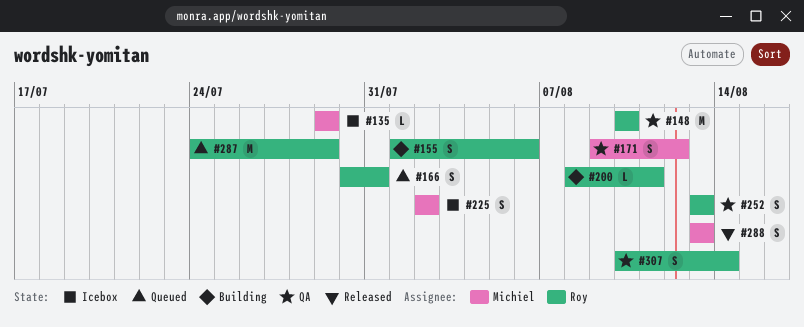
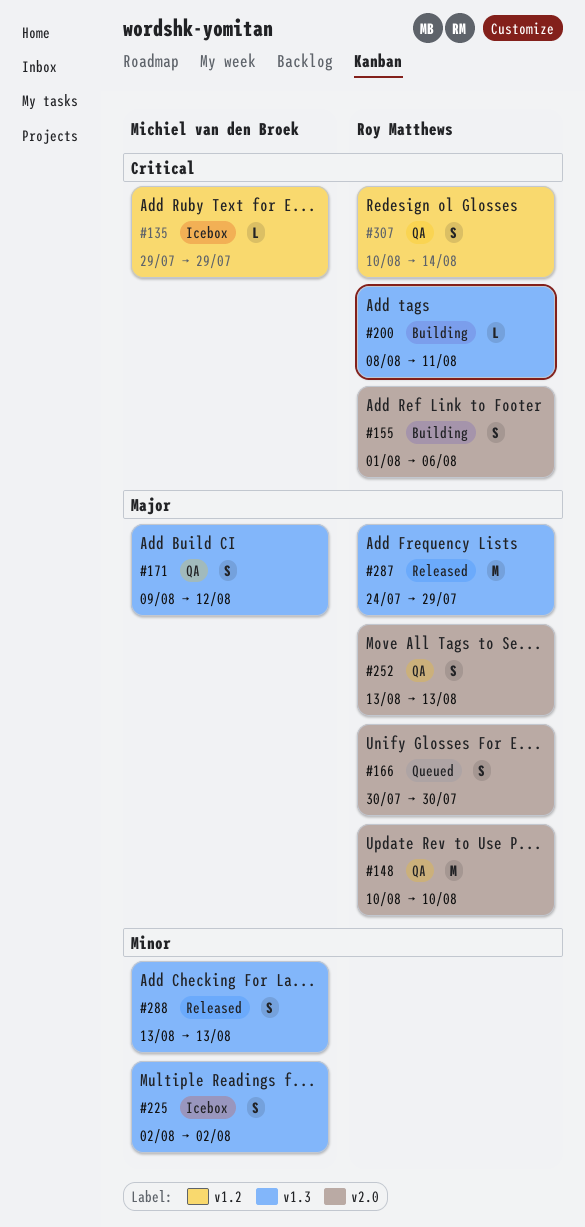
#166, due: Jul 31 -> Jul 30
#287, status: Queued -> Released

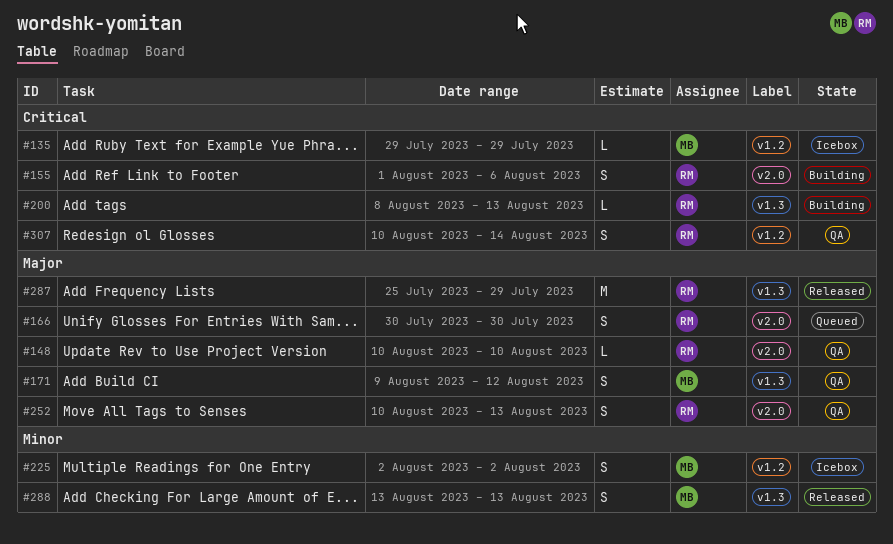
#148, estimate: M -> L
#200, due: Aug 11 -> Aug 13
#225, label: v1.3 -> v1.2
#252, start: Aug 13 -> Aug 10
#287, start: Jul 24 -> Jul 25

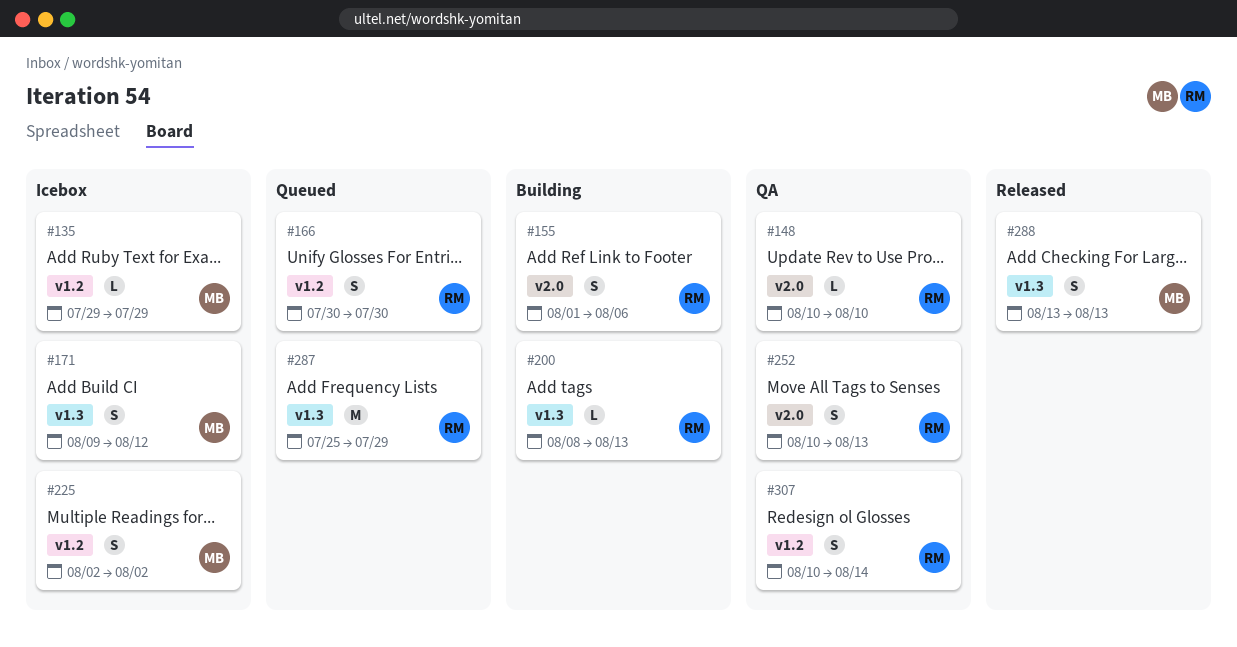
#166, label: v2.0 -> v1.2
#171, status: QA -> Icebox
#287, status: Released -> Queued

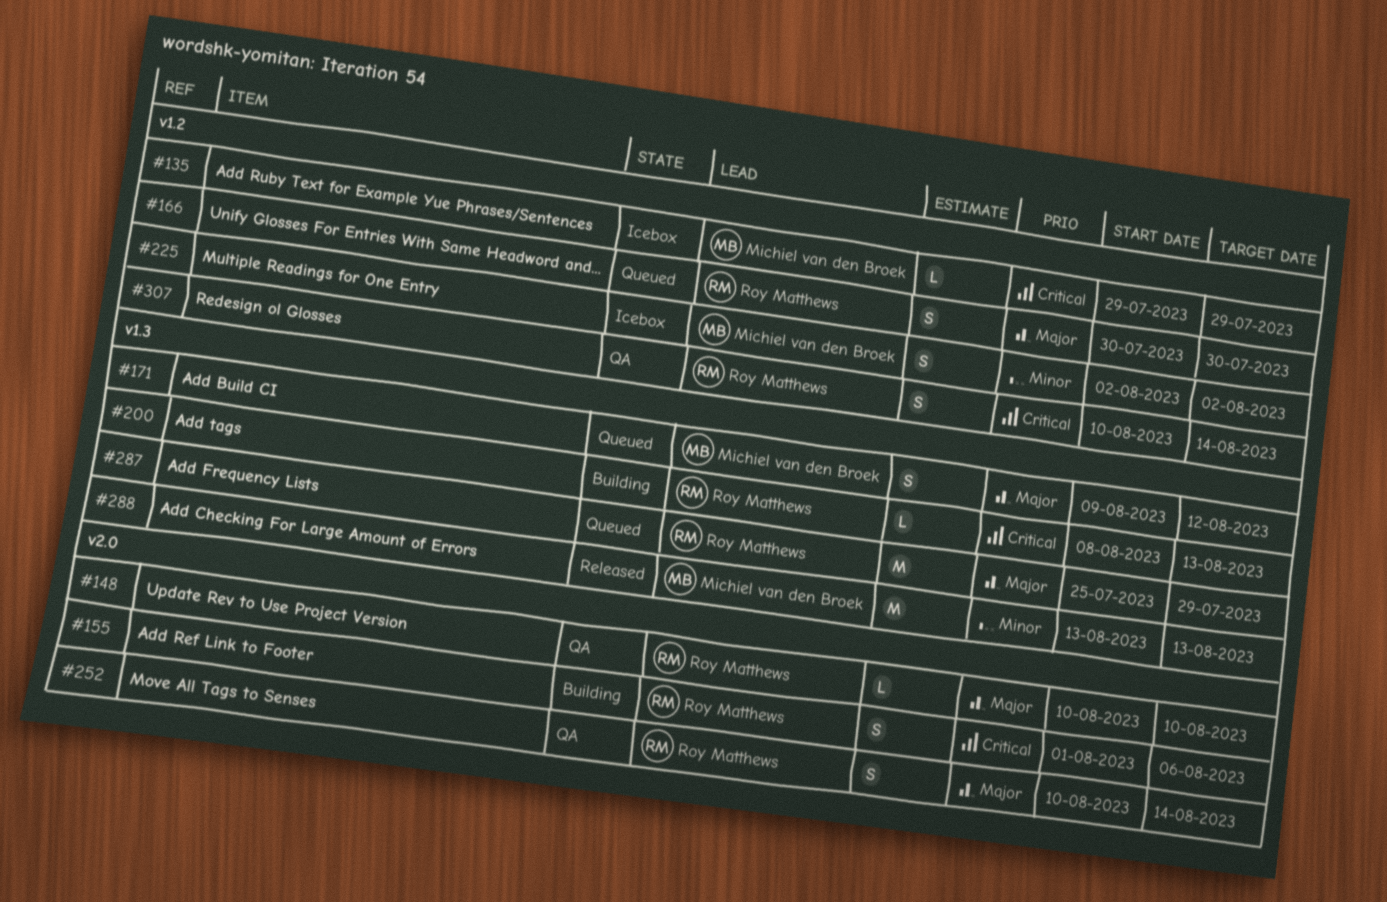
#171, status: Icebox -> Queued
#252, due: Aug 13 -> Aug 14
#288, estimate: S -> M

